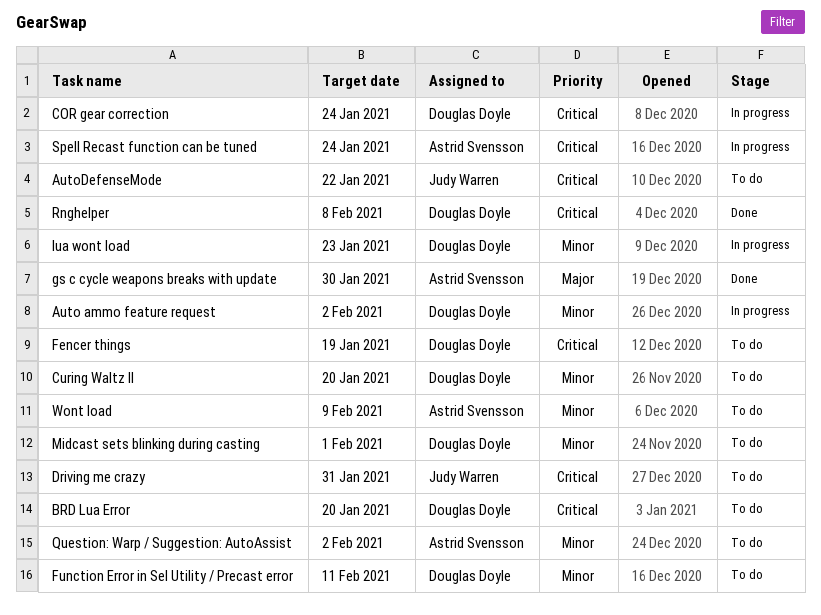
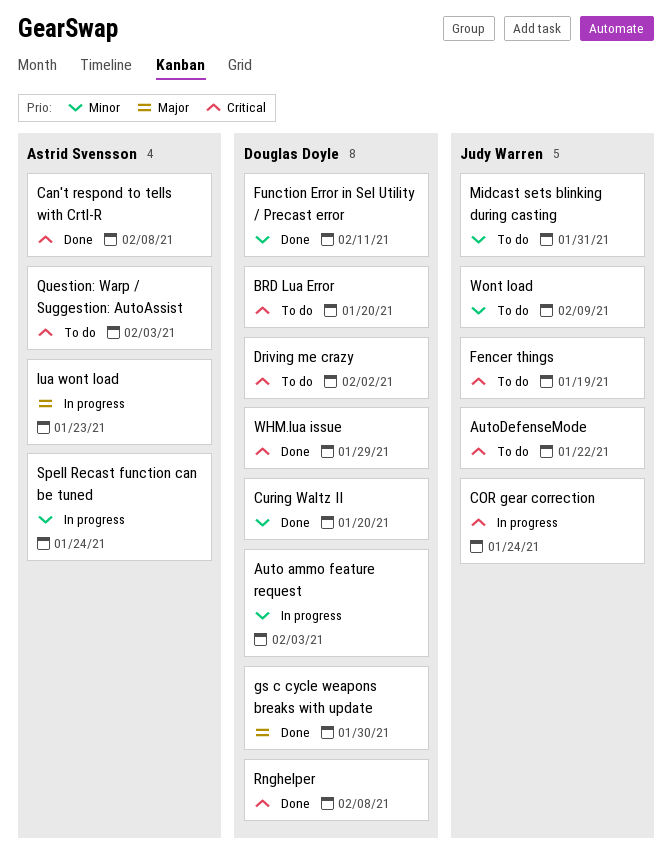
Auto ammo feature request, due: Feb 2 -> Feb 3
Can't respond to tells with Crtl-R: none -> present
COR gear correction, owner: Douglas Doyle -> Judy Warren
Curing Waltz II, status: To do -> Done
Driving me crazy, owner: Judy Warren -> Douglas Doyle
Driving me crazy, due: Jan 31 -> Feb 2
Fencer things, owner: Douglas Doyle -> Judy Warren
Function Error in Sel Utility / Precast error, status: To do -> Done
gs c cycle weapons breaks with update, owner: Astrid Svensson -> Douglas Doyle
lua wont load, owner: Douglas Doyle -> Astrid Svensson
lua wont load, priority: Minor -> Major
Midcast sets blinking during casting, owner: Douglas Doyle -> Judy Warren
Midcast sets blinking during casting, due: Feb 1 -> Jan 31
Question: Warp / Suggestion: AutoAssist, priority: Minor -> Critical
Question: Warp / Suggestion: AutoAssist, due: Feb 2 -> Feb 3
Spell Recast function can be tuned, priority: Critical -> Minor
WHM.lua issue: none -> present
Wont load, owner: Astrid Svensson -> Judy Warren

